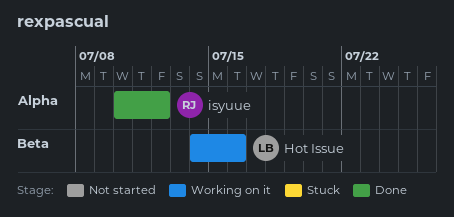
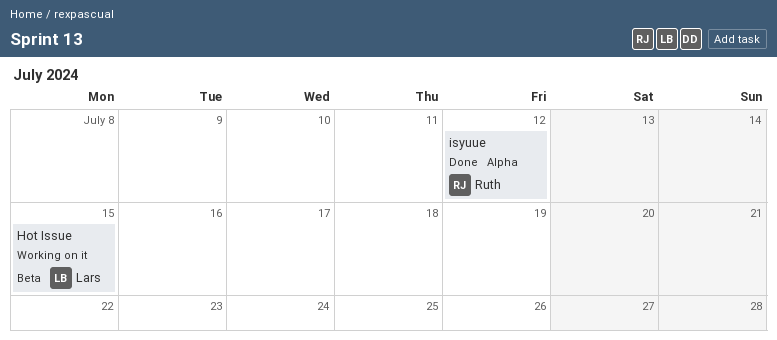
Hot Issue, due: Jul 16 -> Jul 15

